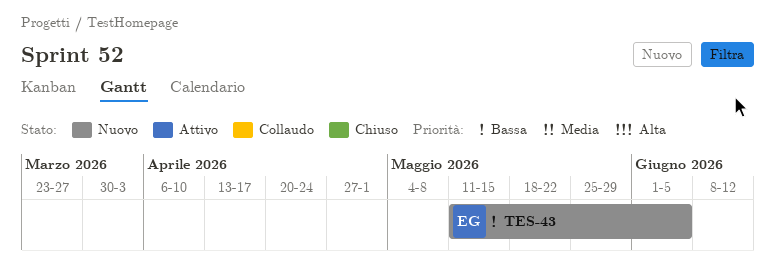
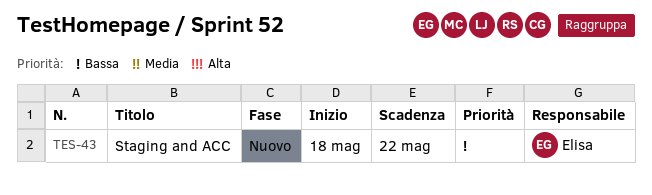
TES-43, start: May 11 -> May 18
TES-43, due: Jun 5 -> May 22

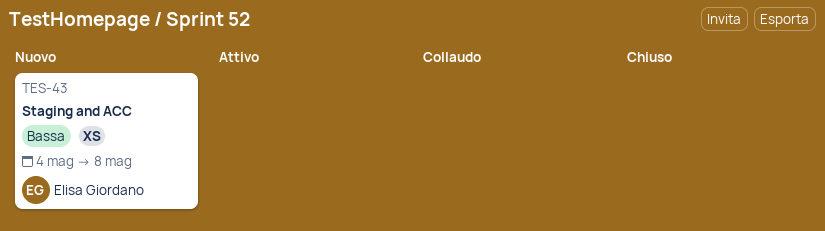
TES-43, start: May 18 -> May 4
TES-43, due: May 22 -> May 8

